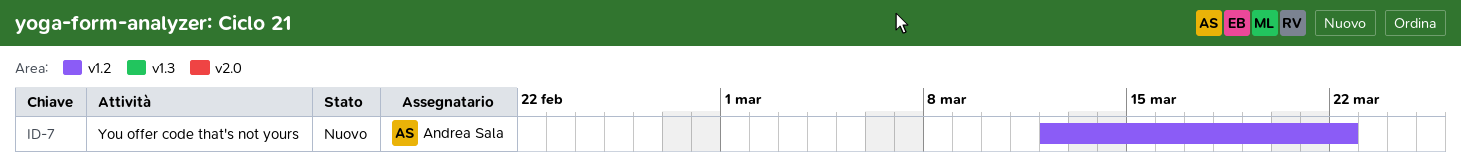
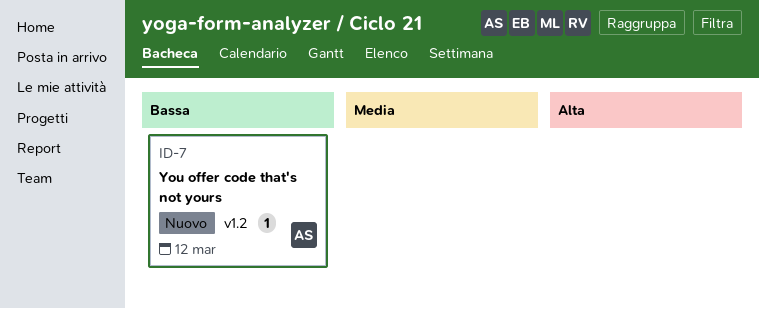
ID-7, due: Mar 22 -> Mar 12

